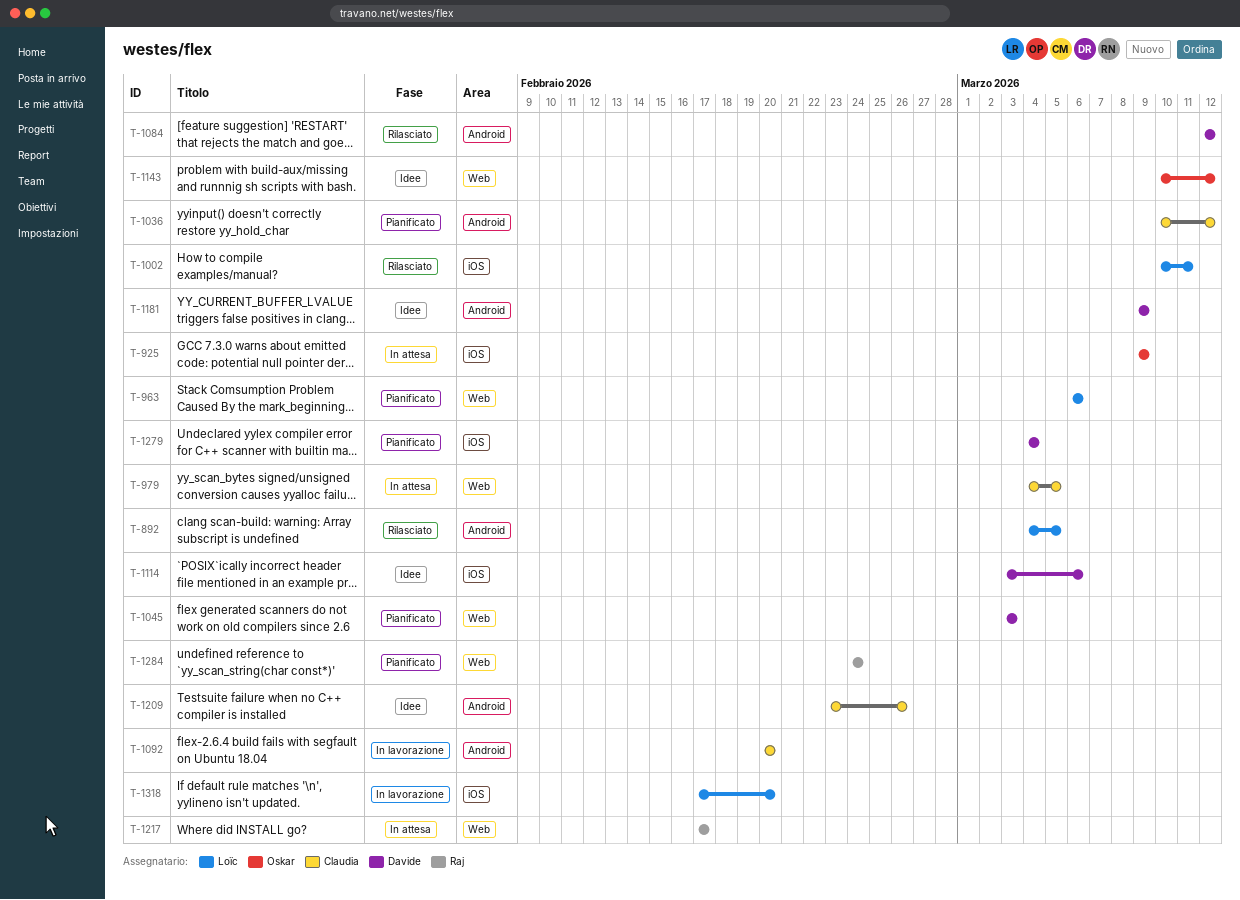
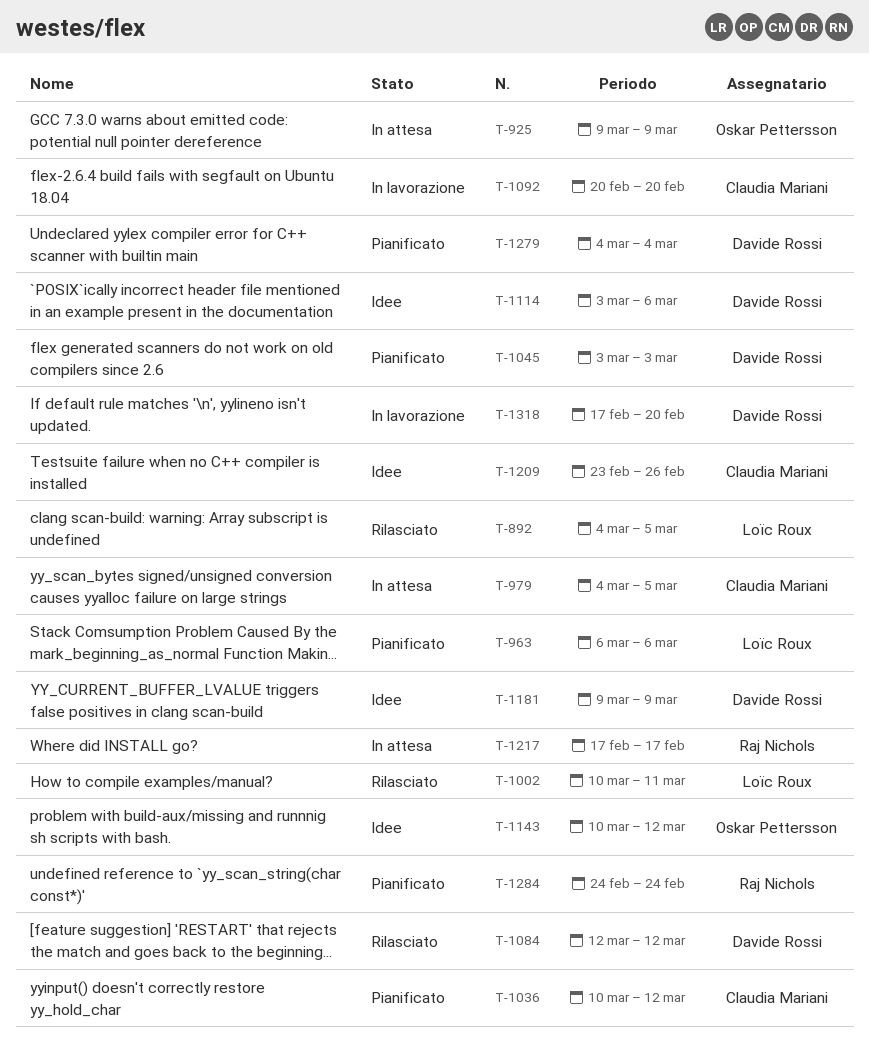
T-1318, owner: Loïc Roux -> Davide Rossi

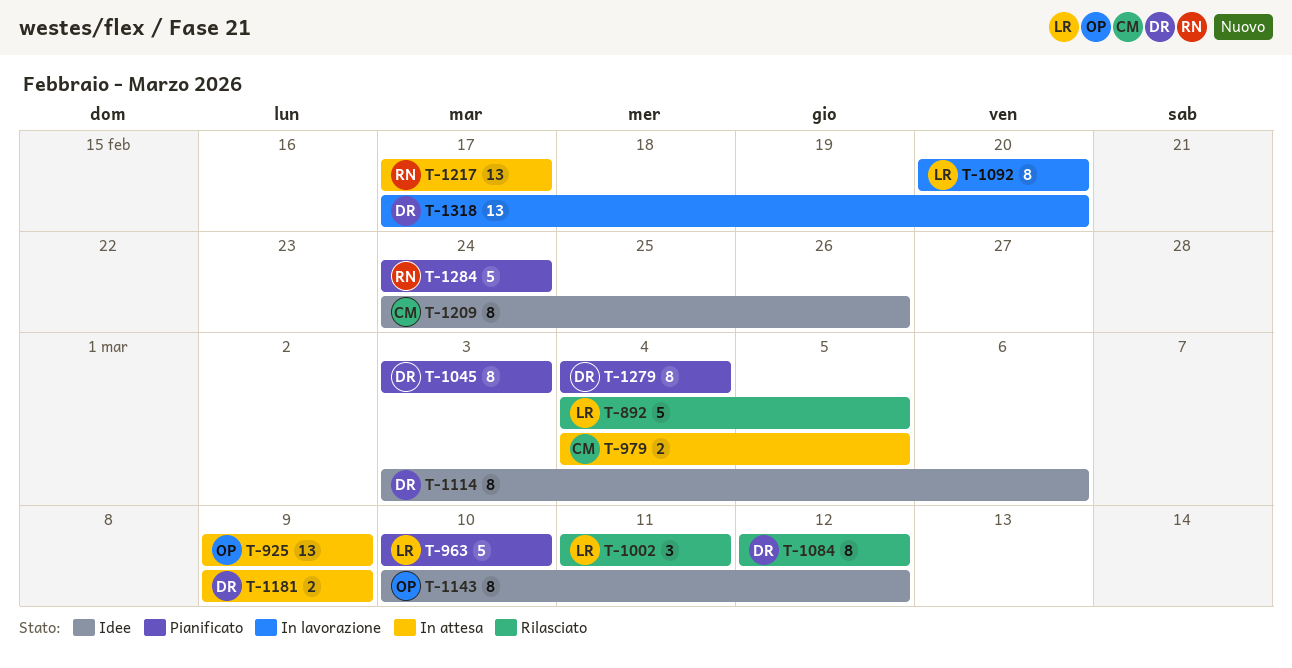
T-963, start: Mar 6 -> Mar 10
T-963, due: Mar 6 -> Mar 10
T-1002, start: Mar 10 -> Mar 11
T-1036: present -> none
T-1092, owner: Claudia Mariani -> Loïc Roux
T-1181, status: Idee -> In attesa
T-1209, start: Feb 23 -> Feb 24

